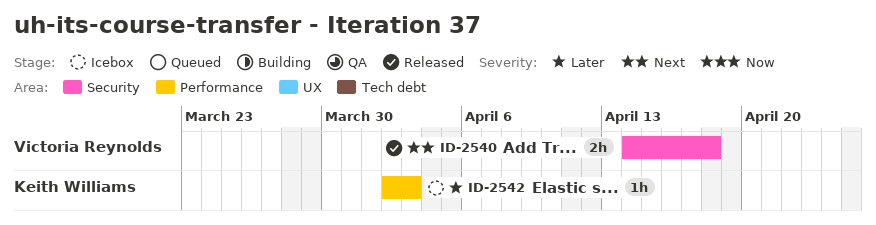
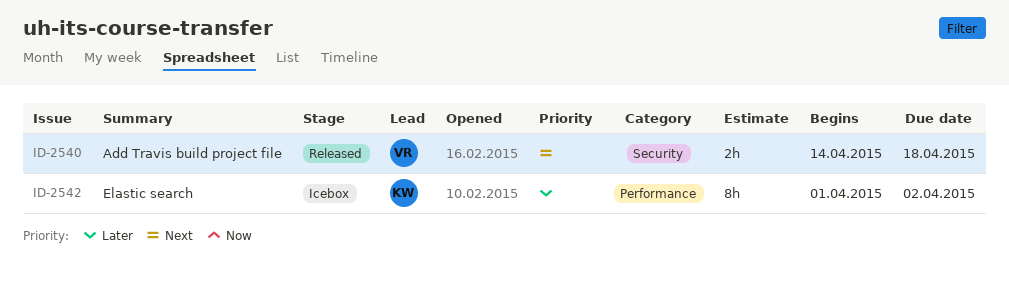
ID-2542, estimate: 1h -> 8h
ID-2542, start: Apr 2 -> Apr 1
ID-2542, due: Apr 3 -> Apr 2

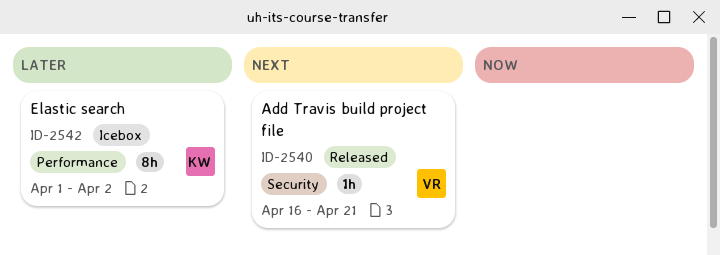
ID-2540, estimate: 2h -> 1h
ID-2540, start: Apr 14 -> Apr 16
ID-2540, due: Apr 18 -> Apr 21

